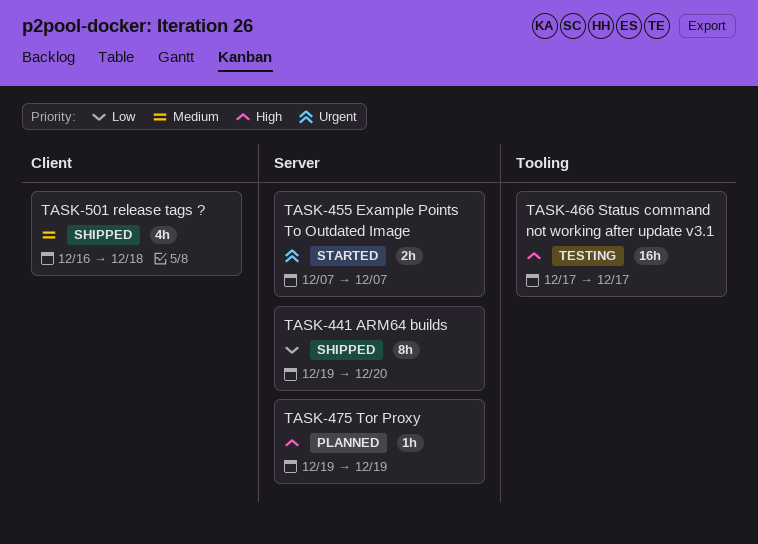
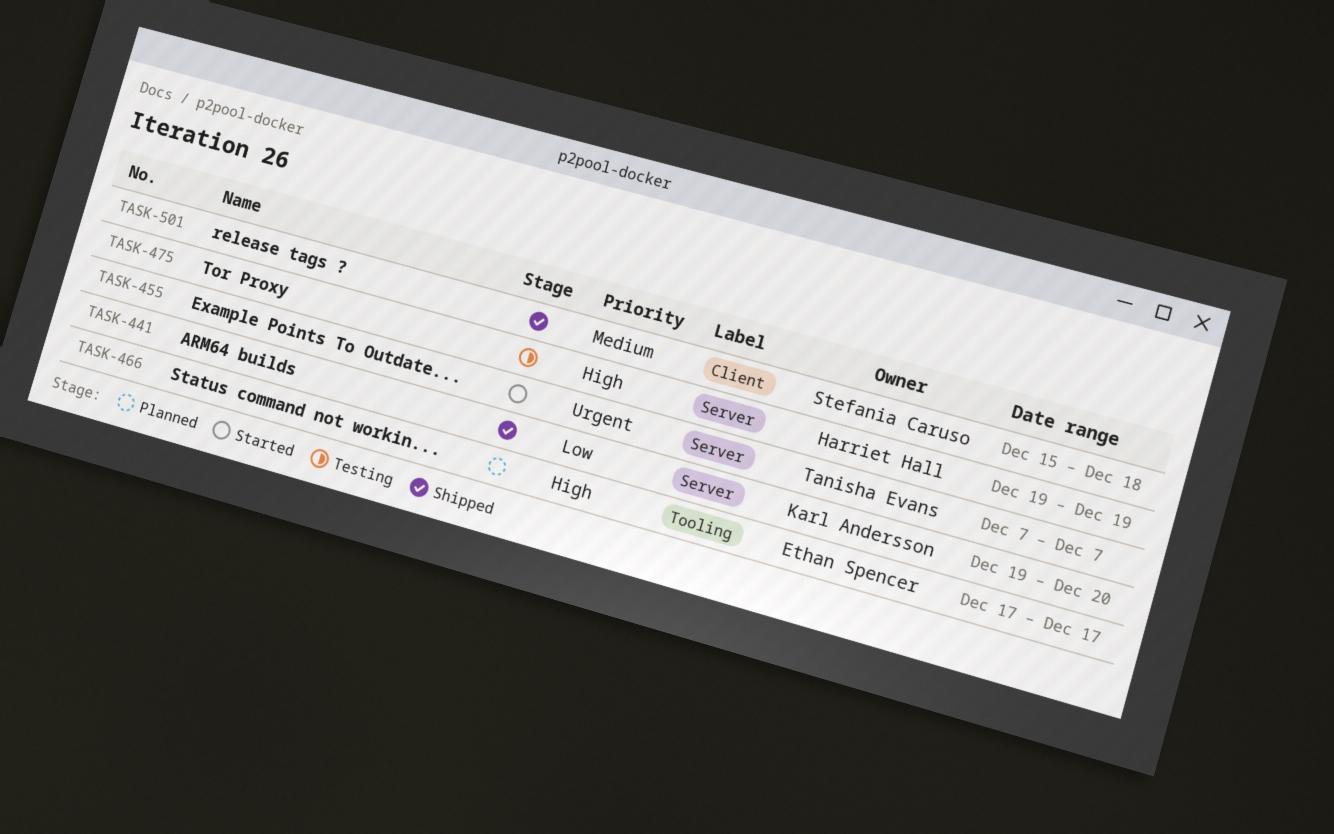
TASK-466, status: Testing -> Planned
TASK-475, status: Planned -> Testing
TASK-501, start: Dec 16 -> Dec 15

